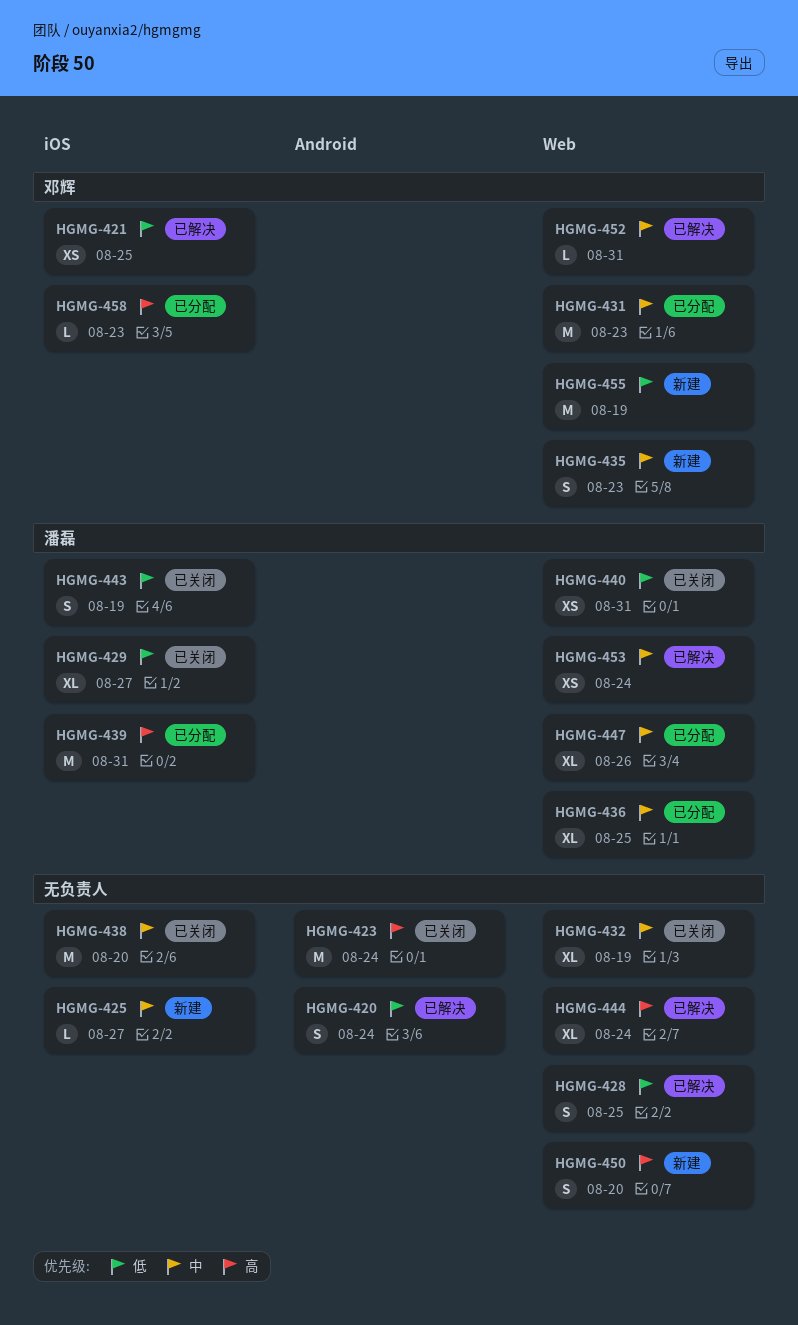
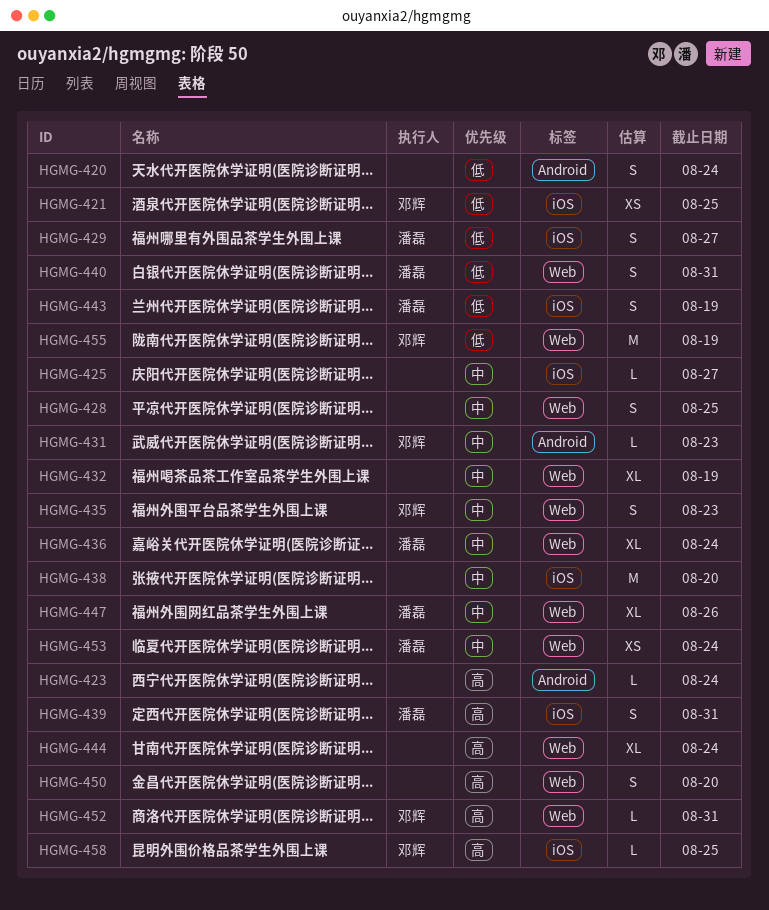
HGMG-423, estimate: M -> L
HGMG-428, priority: 低 -> 中
HGMG-429, estimate: XL -> S
HGMG-431, label: Web -> Android
HGMG-431, estimate: M -> L
HGMG-436, due: Aug 25 -> Aug 24
HGMG-439, estimate: M -> S
HGMG-440, estimate: XS -> S
HGMG-452, priority: 中 -> 高
HGMG-458, due: Aug 23 -> Aug 25

